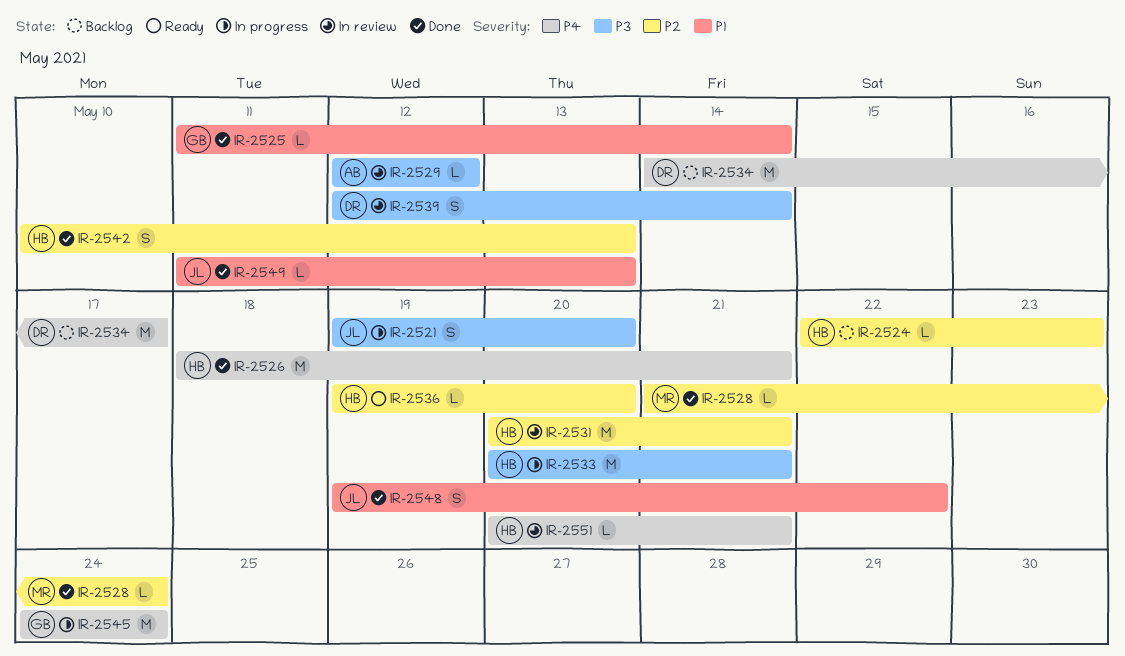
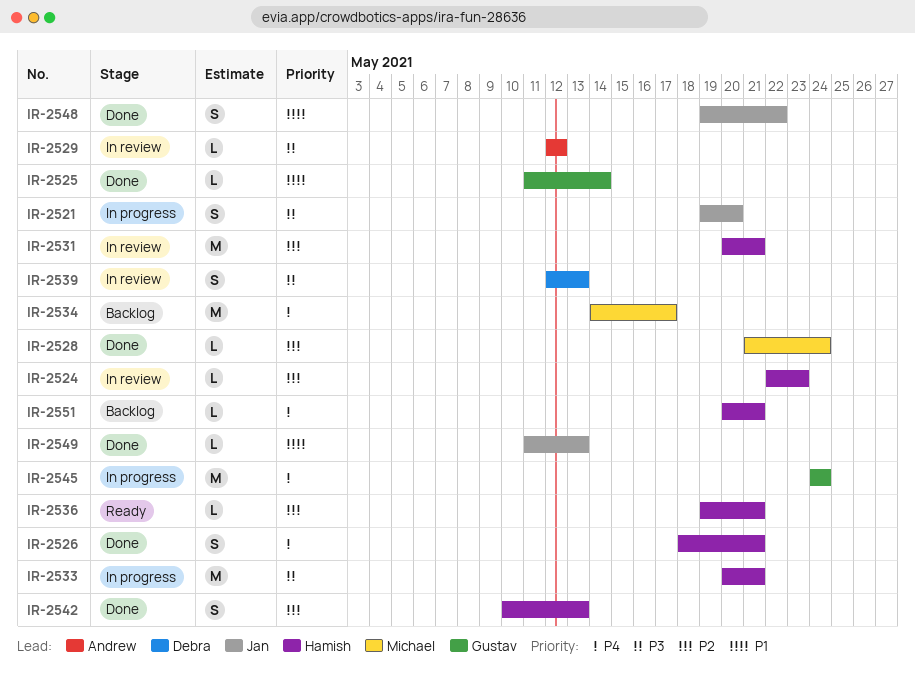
IR-2524, status: Backlog -> In review
IR-2526, estimate: M -> S
IR-2534, owner: Debra -> Michael
IR-2536, due: May 20 -> May 21
IR-2539, due: May 14 -> May 13
IR-2551, status: In review -> Backlog

